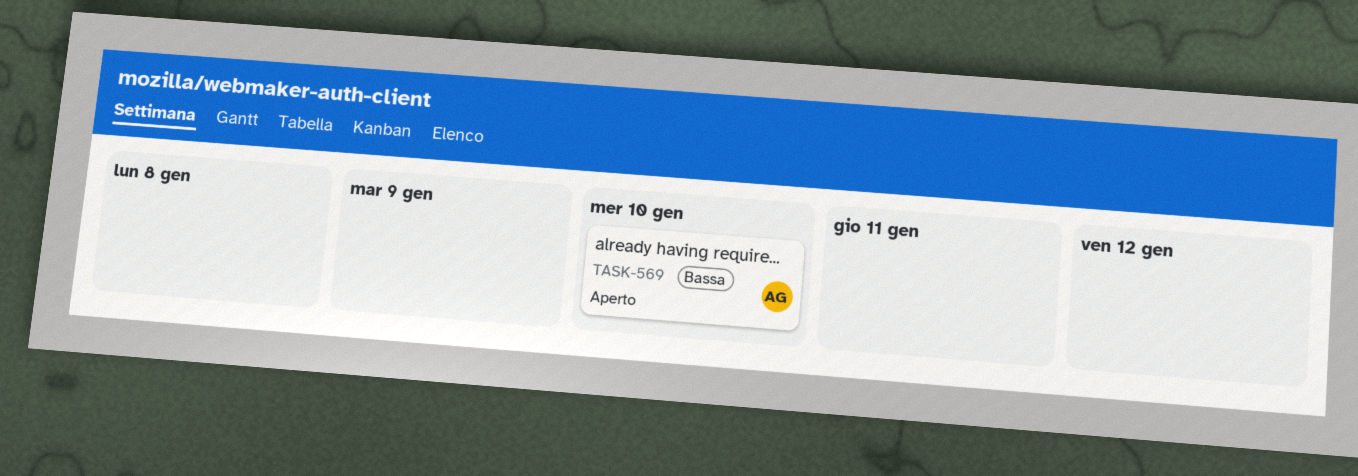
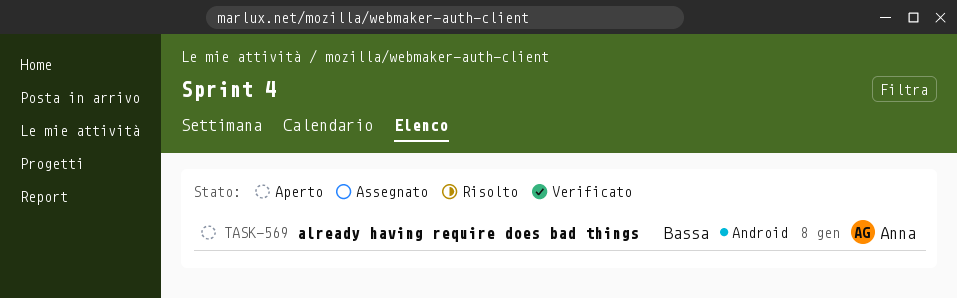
TASK-569, due: Jan 10 -> Jan 8

